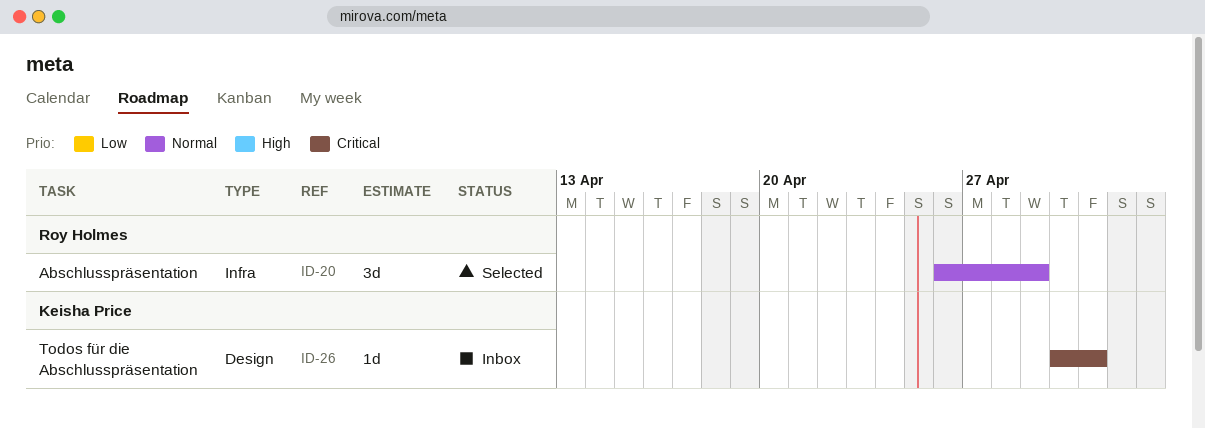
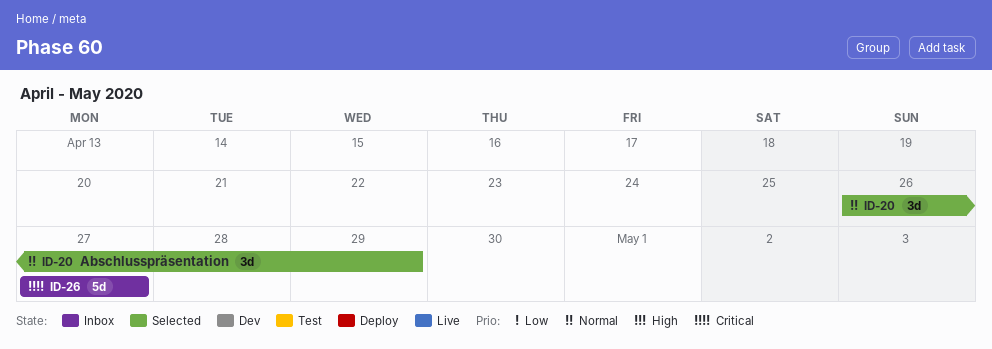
ID-26, estimate: 1d -> 5d
ID-26, start: Apr 30 -> Apr 27
ID-26, due: May 1 -> Apr 27

